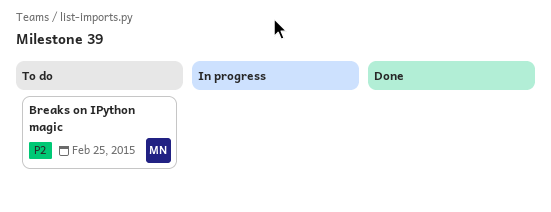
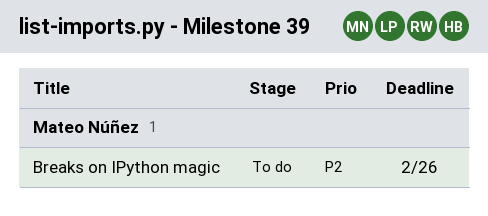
Breaks on IPython magic, due: Feb 25 -> Feb 26

